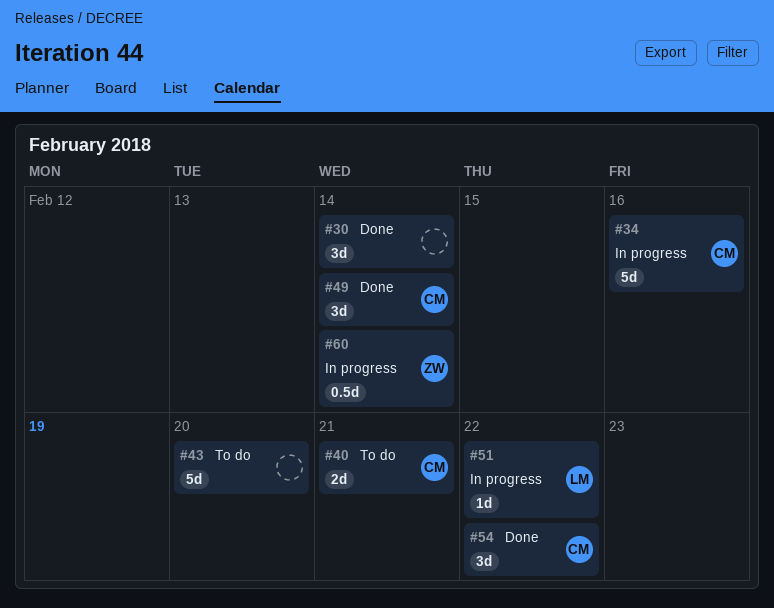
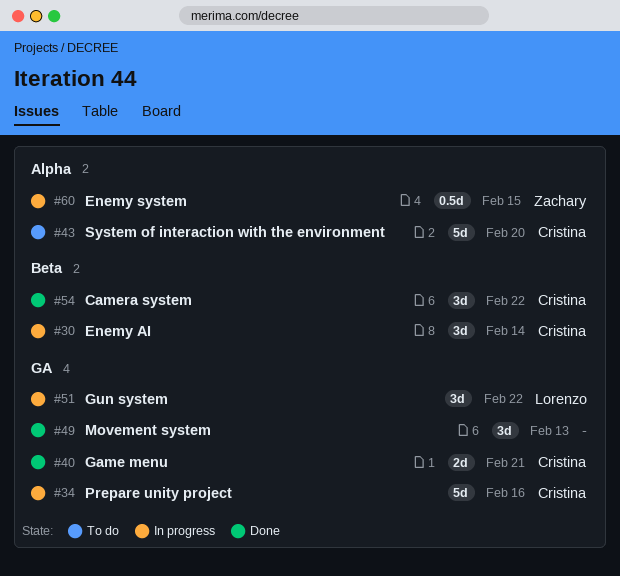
#30, status: Done -> In progress
#30, owner: none -> Cristina
#40, status: To do -> Done
#43, owner: none -> Cristina
#49, owner: Cristina -> none
#49, due: Feb 14 -> Feb 13
#51, estimate: 1d -> 3d
#60, due: Feb 14 -> Feb 15

